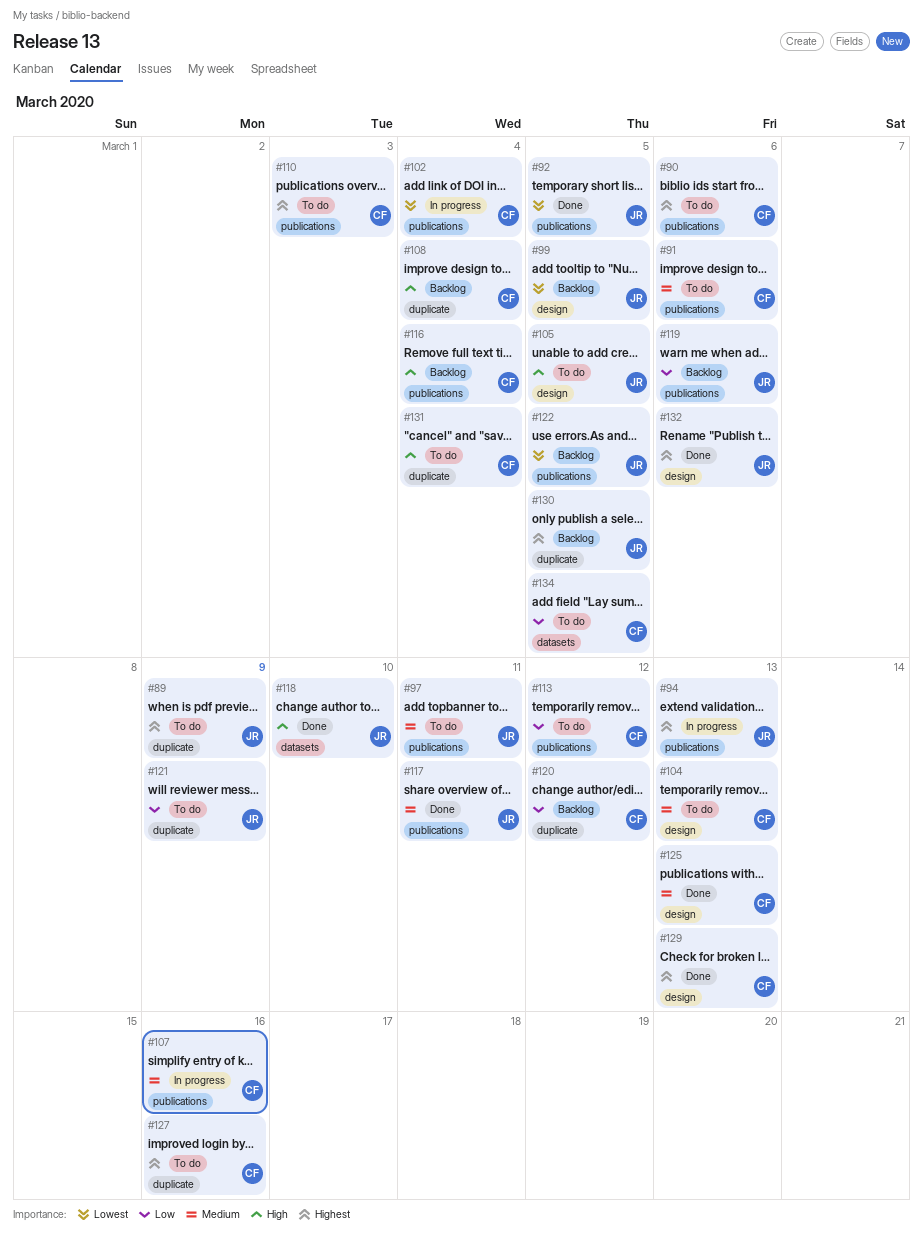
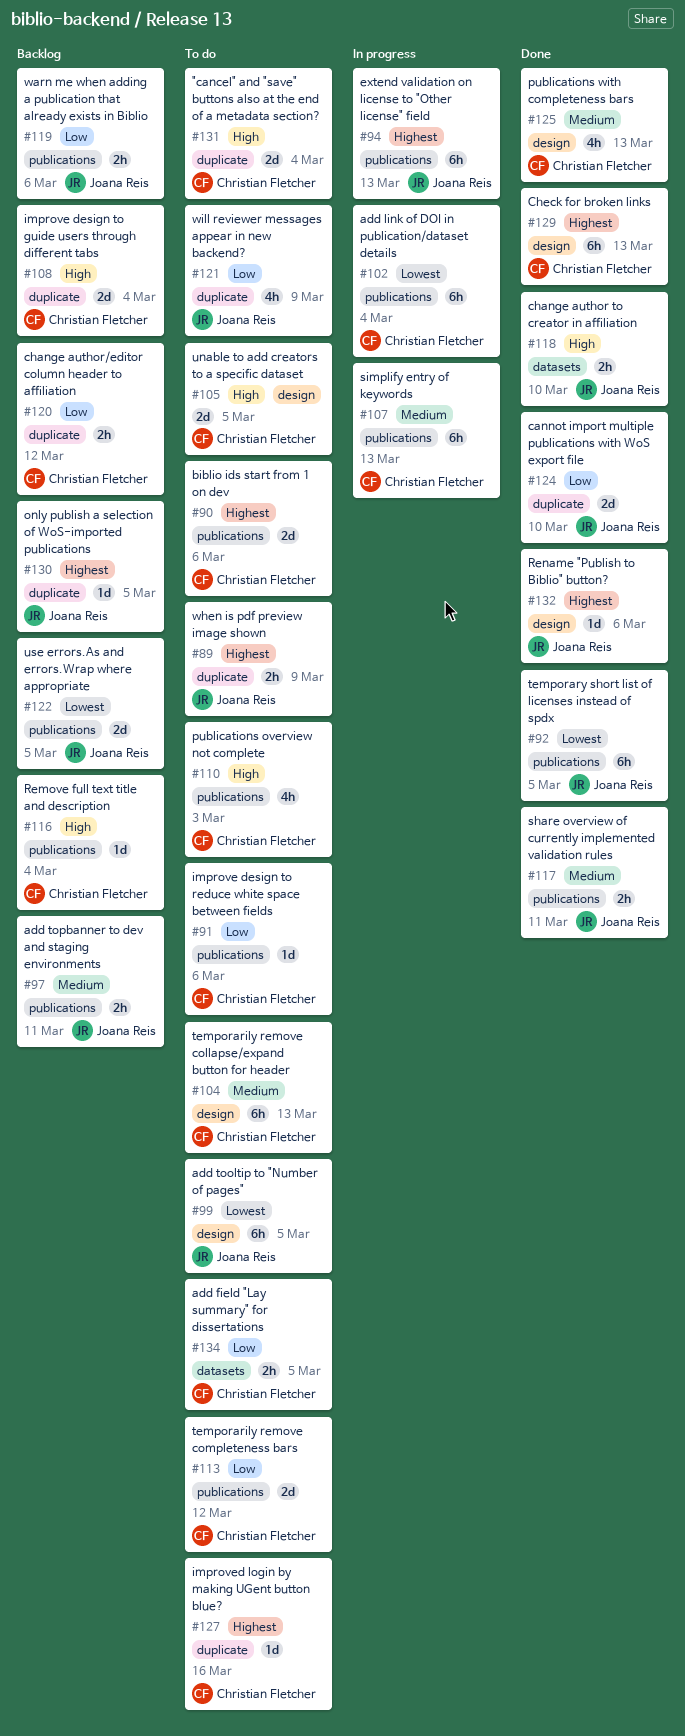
#91, priority: Medium -> Low
#97, status: To do -> Backlog
#99, status: Backlog -> To do
#105, owner: Joana Reis -> Christian Fletcher
#107, due: Mar 16 -> Mar 13
#110, priority: Highest -> High
#124: none -> present

